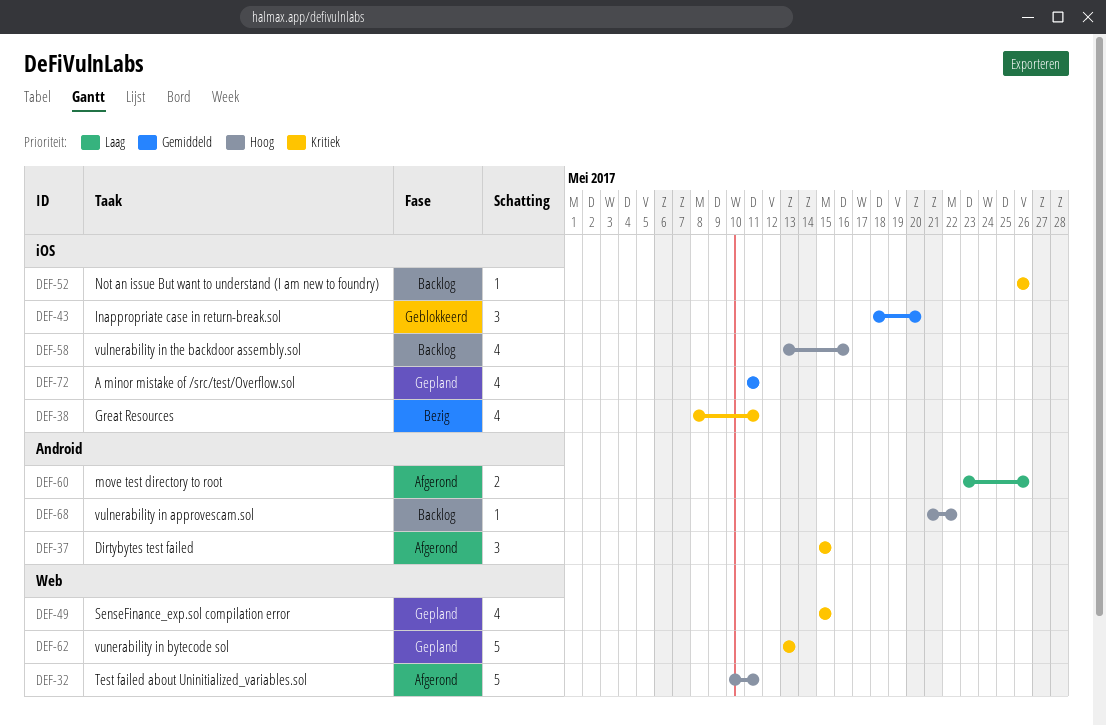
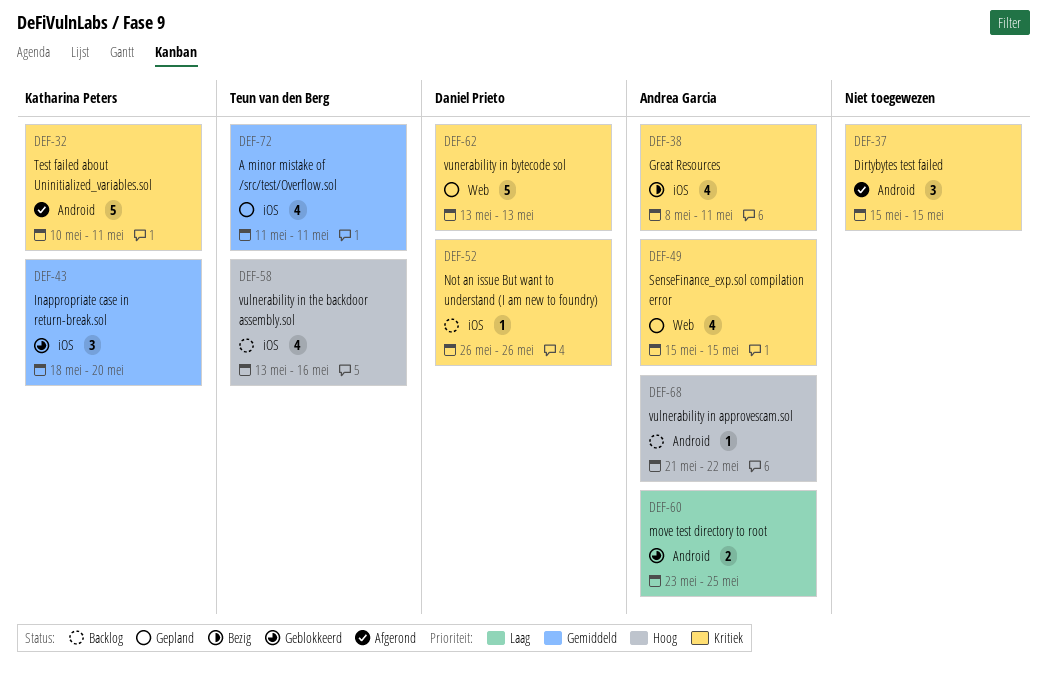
DEF-32, priority: Hoog -> Kritiek
DEF-32, label: Web -> Android
DEF-60, status: Afgerond -> Geblokkeerd
DEF-60, due: May 26 -> May 25

